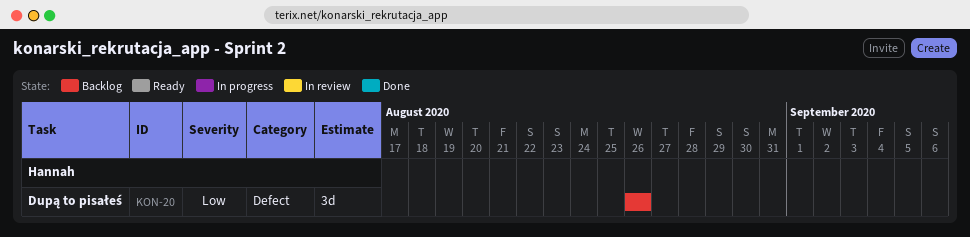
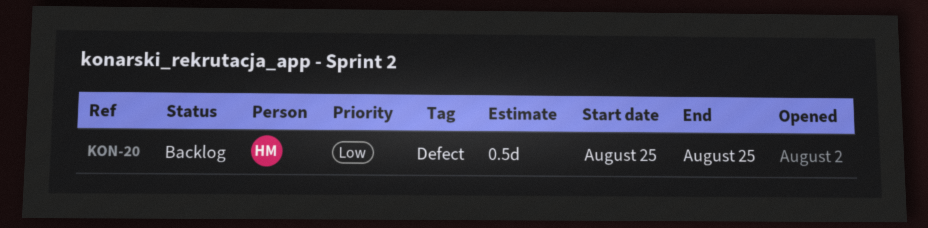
KON-20, estimate: 3d -> 0.5d
KON-20, start: Aug 26 -> Aug 25
KON-20, due: Aug 26 -> Aug 25

